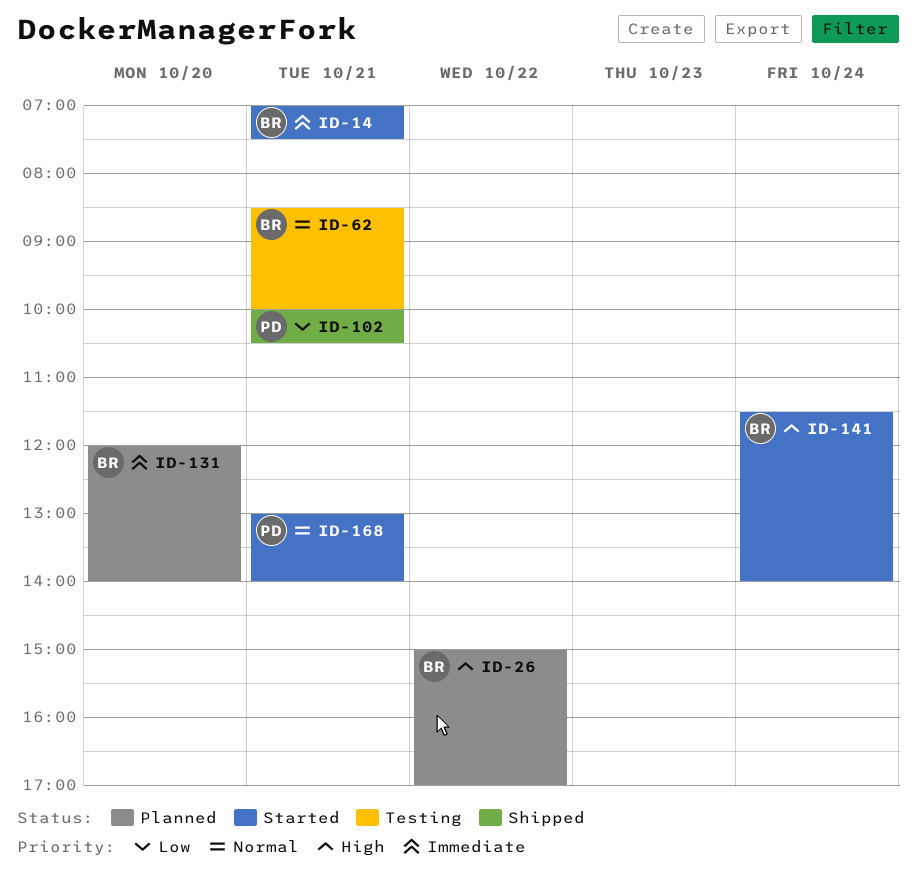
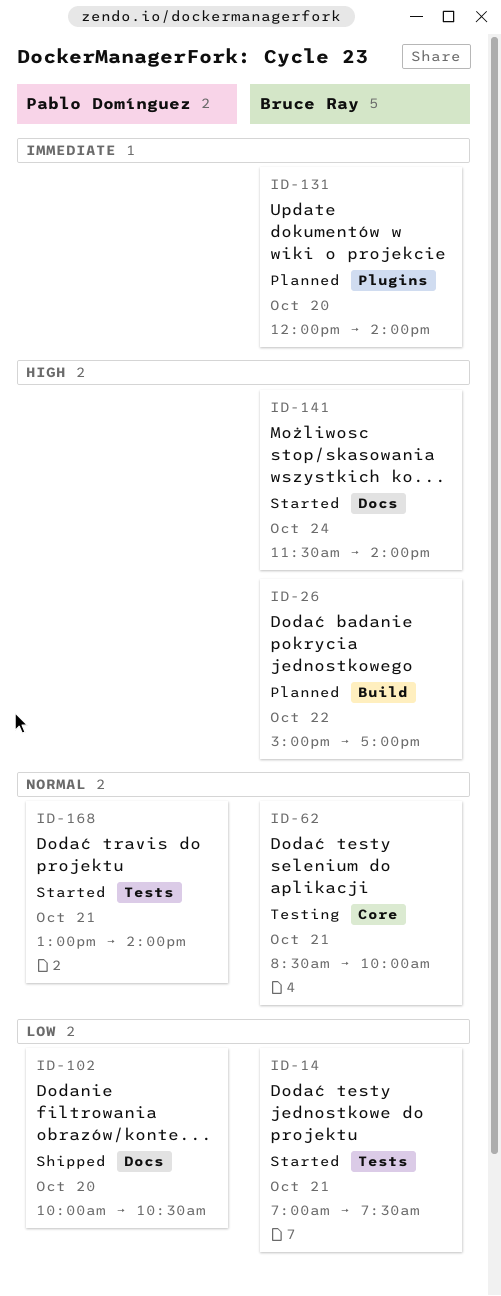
ID-14, priority: Immediate -> Low
ID-102, day: Oct 21 -> Oct 20

